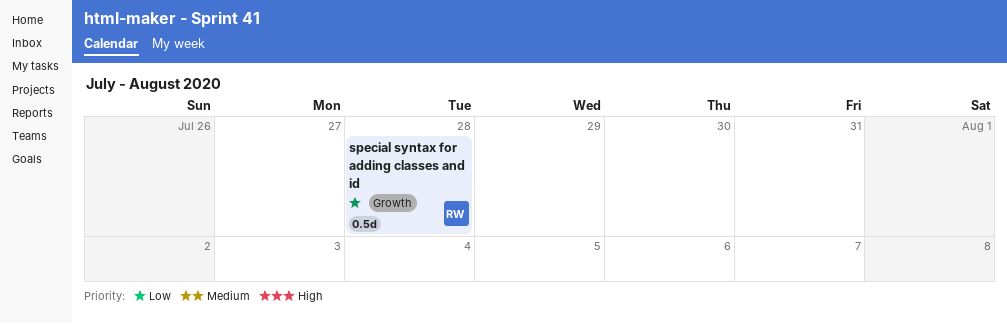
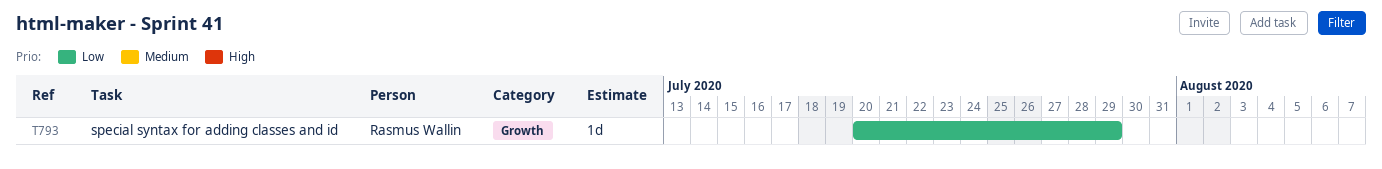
special syntax for adding classes and id, estimate: 0.5d -> 1d
special syntax for adding classes and id, due: Jul 28 -> Jul 29

